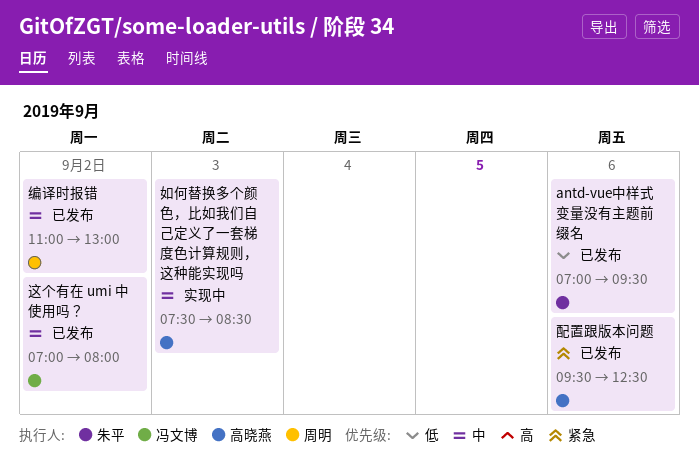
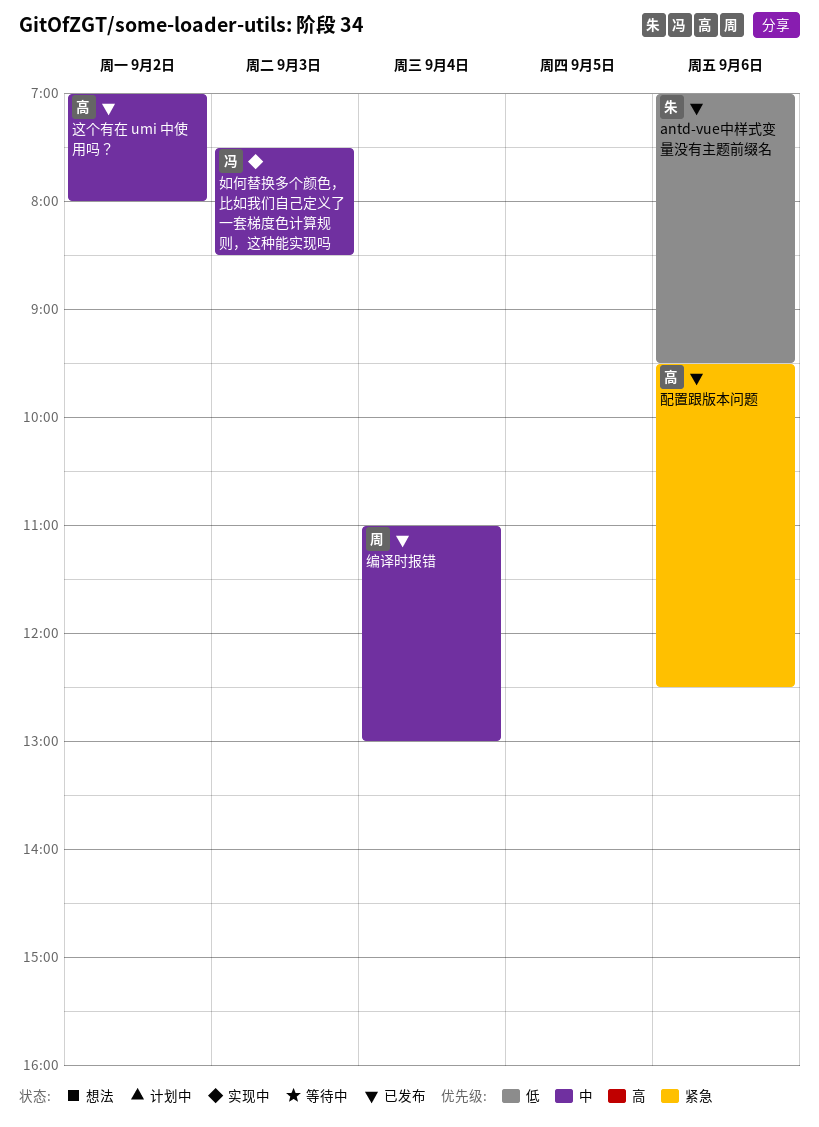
如何替换多个颜色，比如我们自己定义了一套梯度色计算规则，这种能实现吗, owner: 高晓燕 -> 冯文博
编译时报错, day: Sep 2 -> Sep 4
这个有在 umi 中使用吗？, owner: 冯文博 -> 高晓燕

